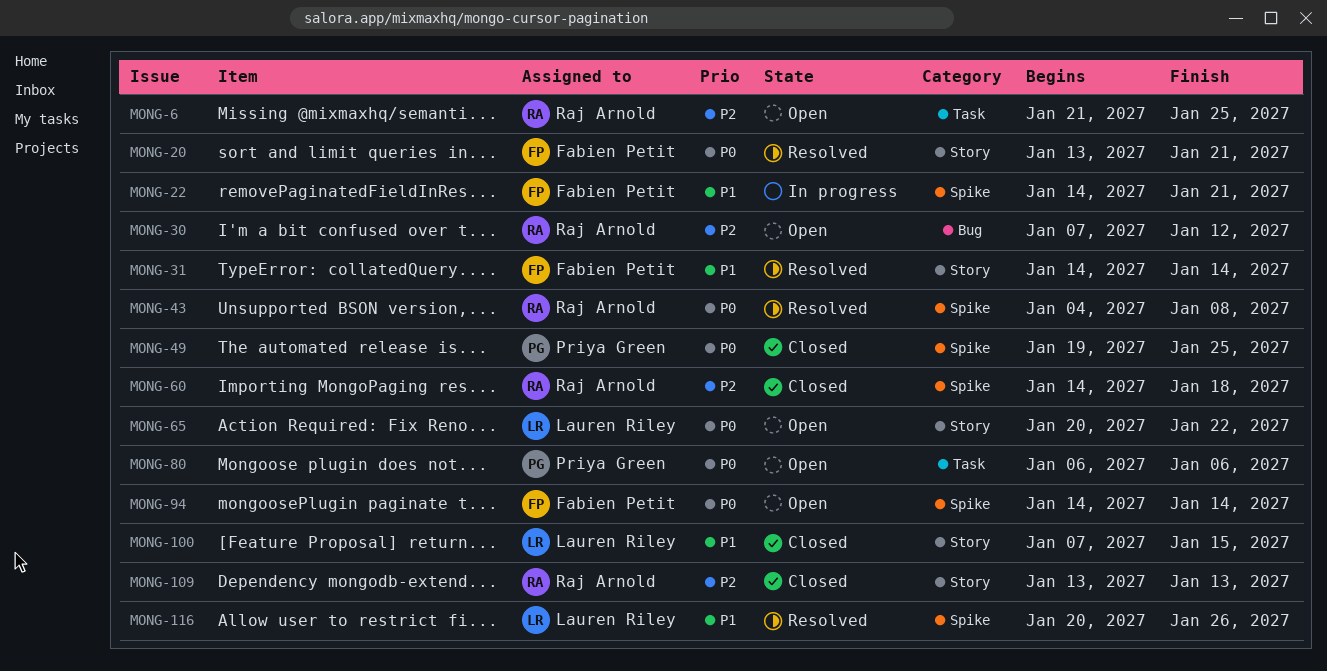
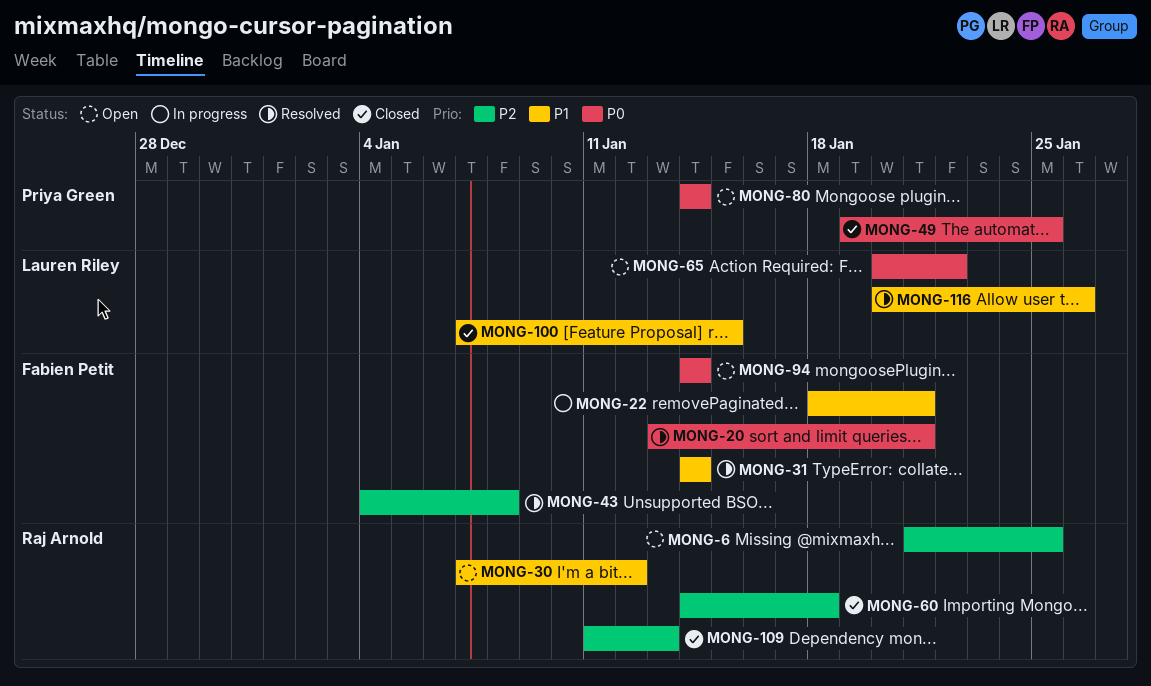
MONG-22, start: Jan 14 -> Jan 18
MONG-30, priority: P2 -> P1
MONG-43, owner: Raj Arnold -> Fabien Petit
MONG-43, priority: P0 -> P2
MONG-80, start: Jan 6 -> Jan 14
MONG-80, due: Jan 6 -> Jan 14
MONG-109, start: Jan 13 -> Jan 11

